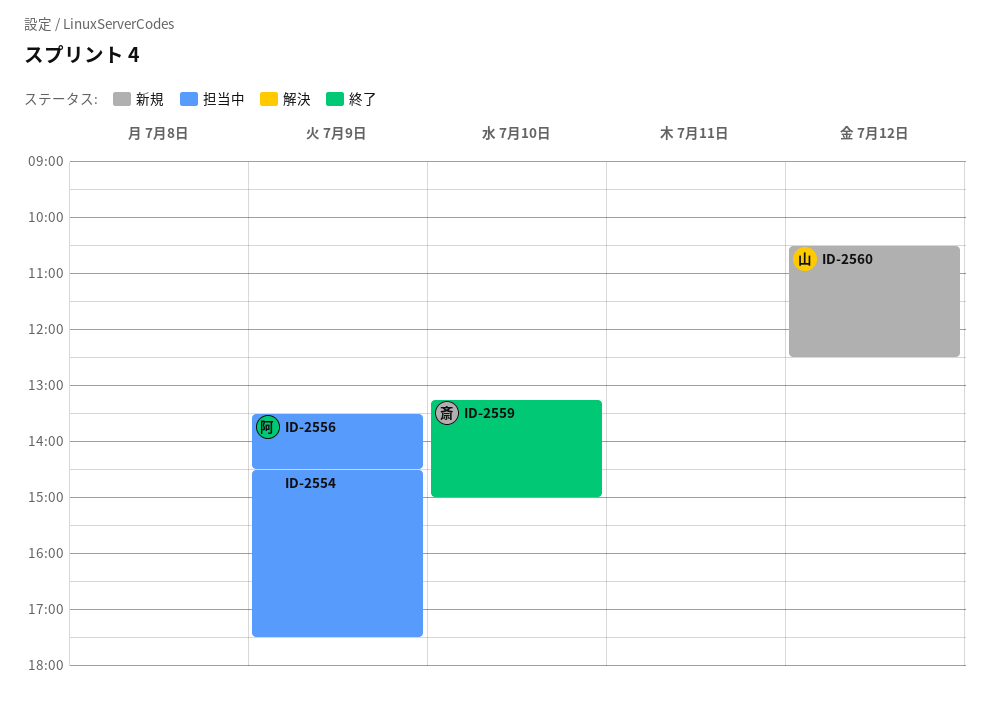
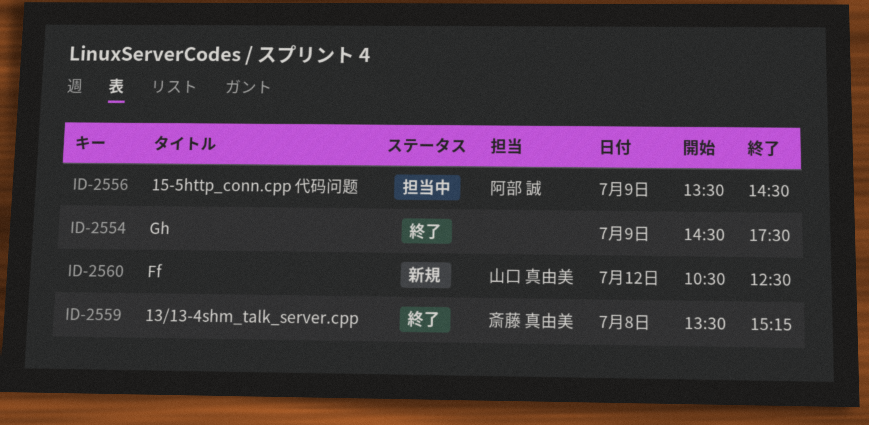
ID-2554, status: 担当中 -> 終了
ID-2559, day: Jul 10 -> Jul 8
ID-2559, begins: 13:15 -> 13:30
ID-2559, ends: 15:00 -> 15:15

